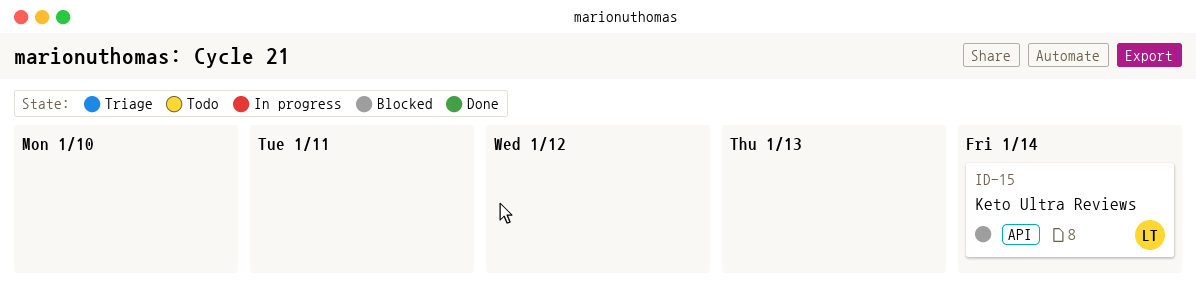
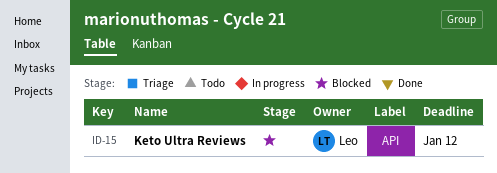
ID-15, due: Jan 14 -> Jan 12

